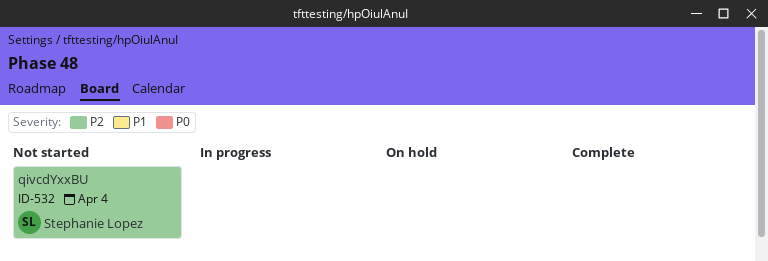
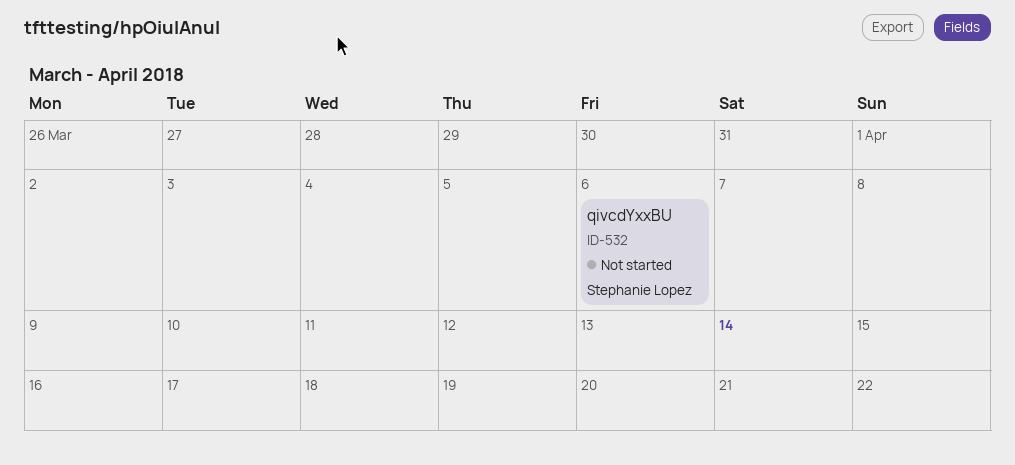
ID-532, due: Apr 4 -> Apr 6

